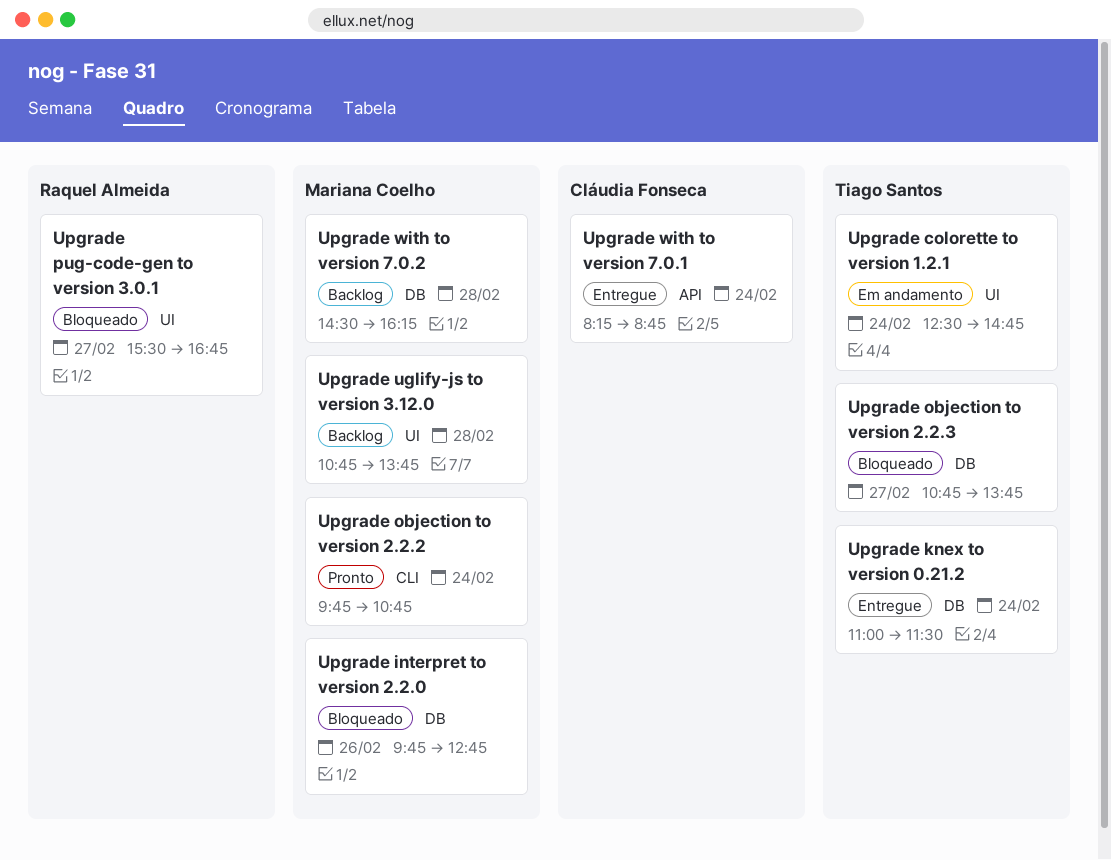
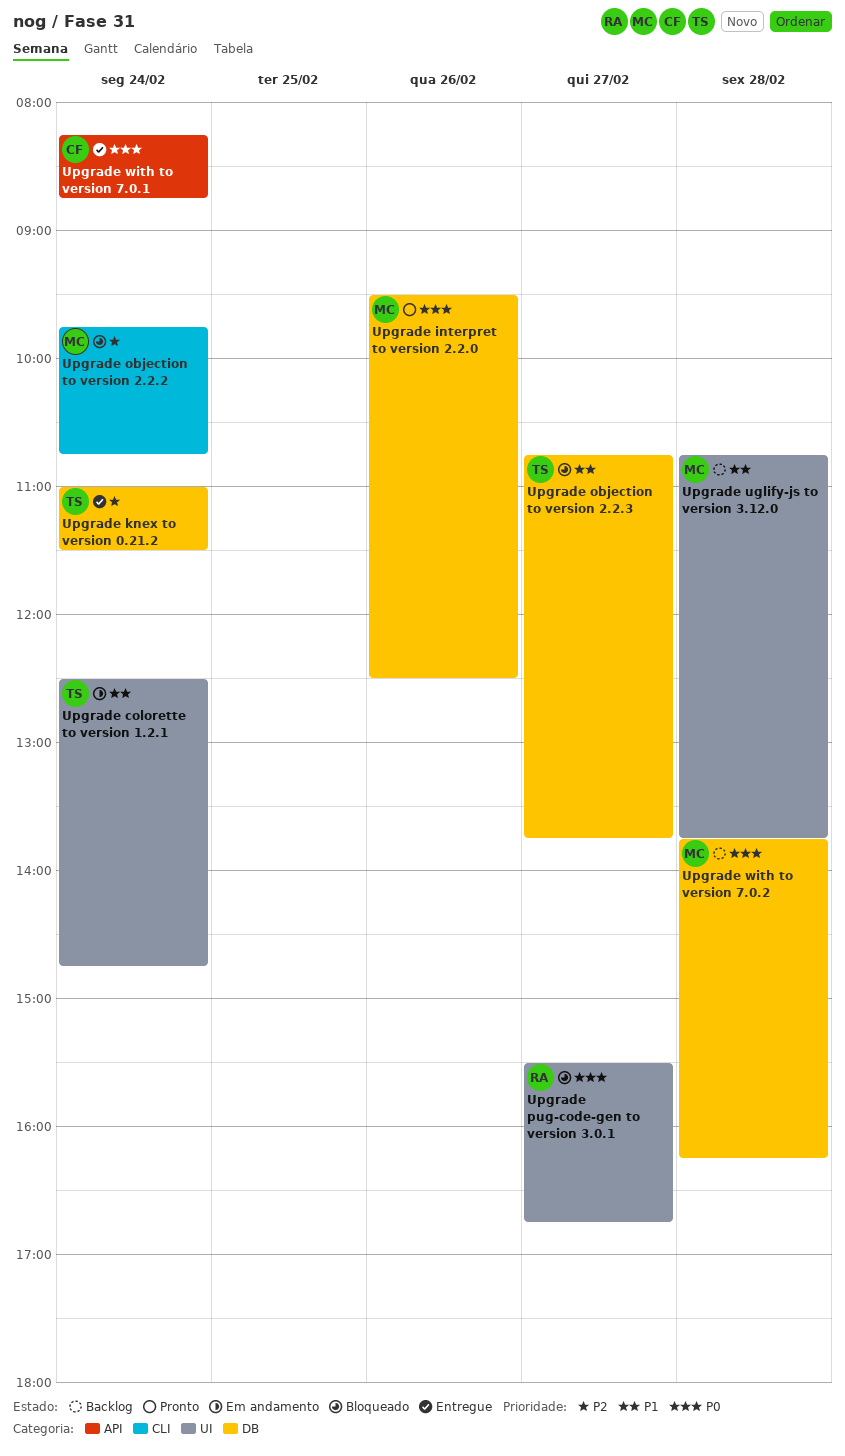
Upgrade interpret to version 2.2.0, status: Bloqueado -> Pronto
Upgrade interpret to version 2.2.0, begins: 09:45 -> 09:30
Upgrade interpret to version 2.2.0, ends: 12:45 -> 12:30
Upgrade objection to version 2.2.2, status: Pronto -> Bloqueado
Upgrade with to version 7.0.2, begins: 14:30 -> 13:45

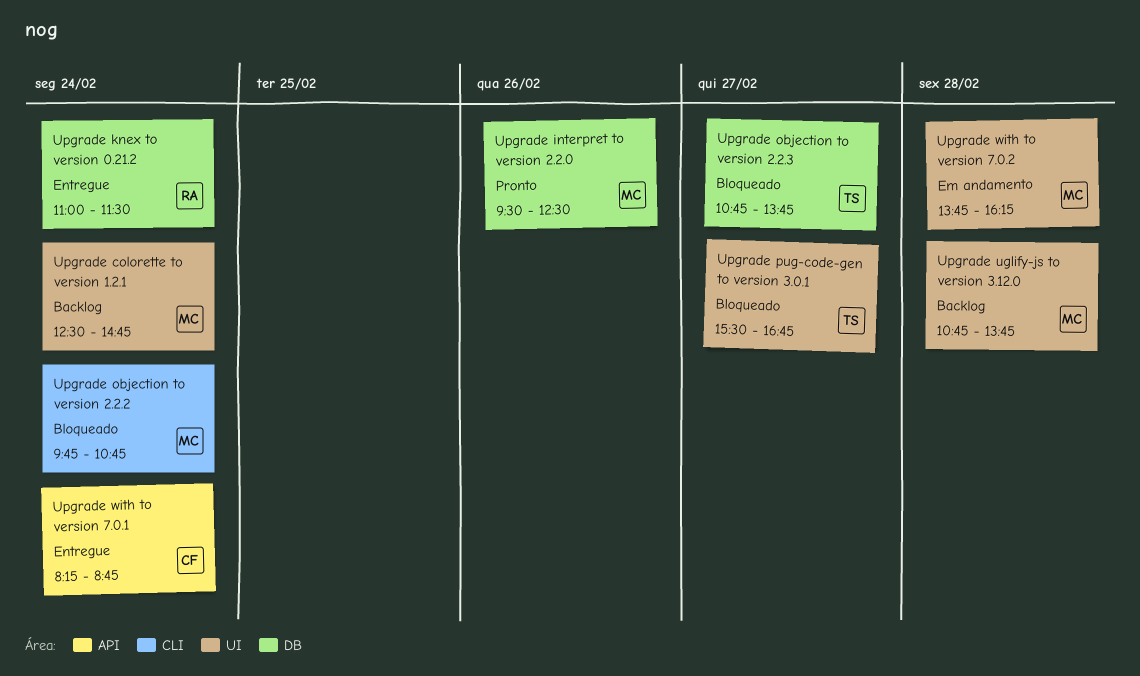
Upgrade colorette to version 1.2.1, status: Em andamento -> Backlog
Upgrade colorette to version 1.2.1, owner: TS -> MC
Upgrade knex to version 0.21.2, owner: TS -> RA
Upgrade pug-code-gen to version 3.0.1, owner: RA -> TS
Upgrade with to version 7.0.2, status: Backlog -> Em andamento
Upgrade with to version 7.0.2, label: DB -> UI

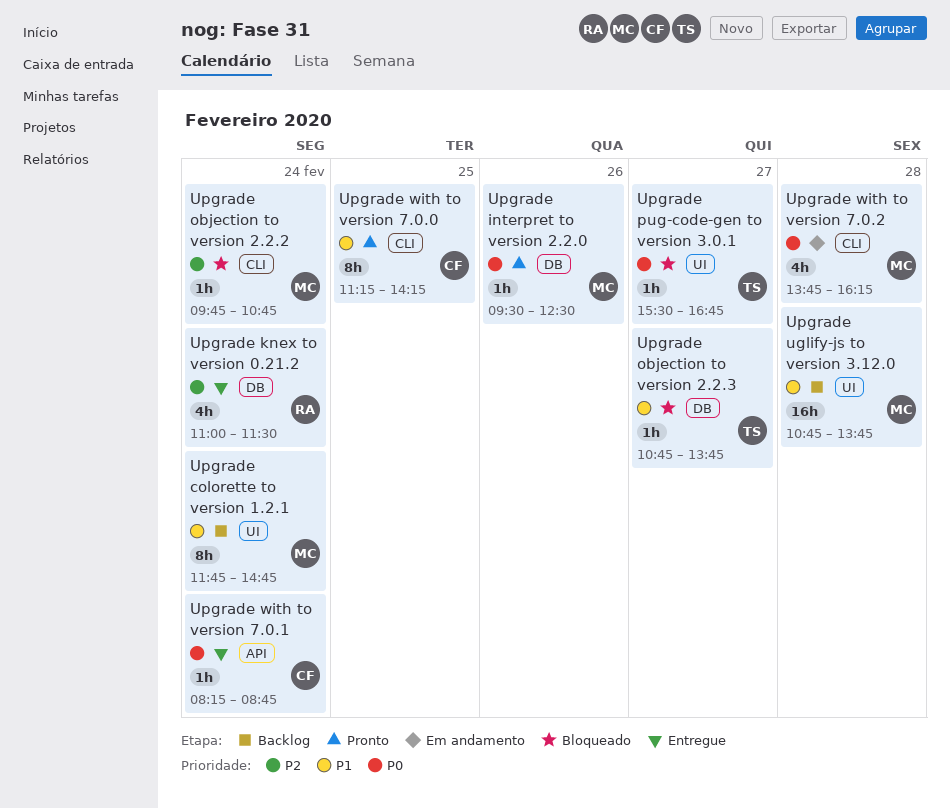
Upgrade colorette to version 1.2.1, begins: 12:30 -> 11:45
Upgrade with to version 7.0.0: none -> present
Upgrade with to version 7.0.2, label: UI -> CLI

